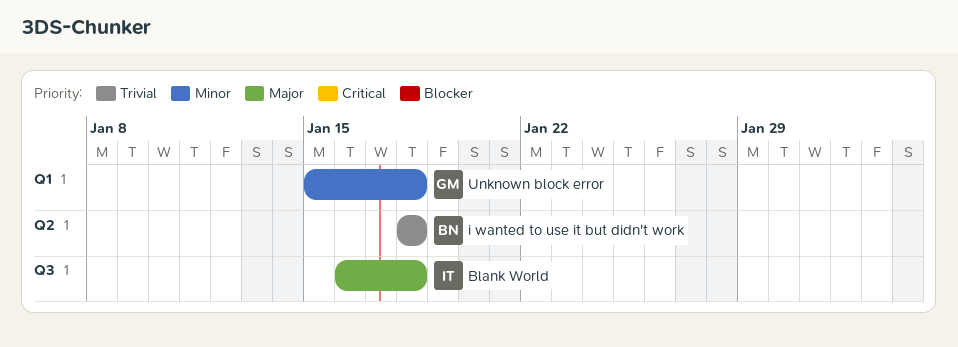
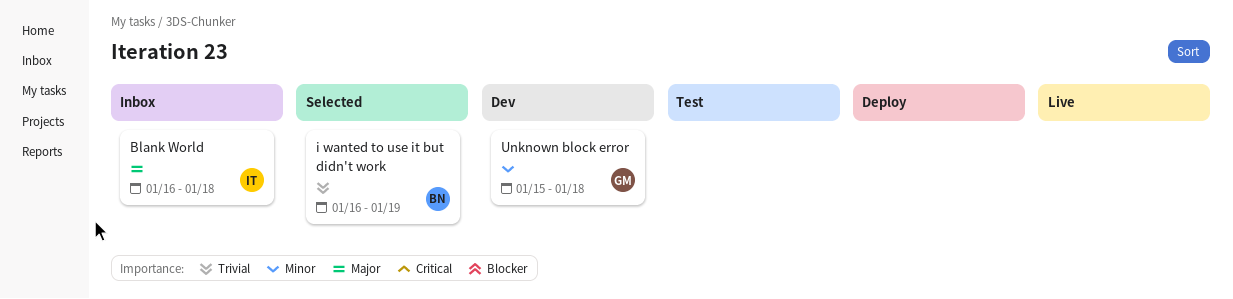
i wanted to use it but didn't work, start: Jan 18 -> Jan 16
i wanted to use it but didn't work, due: Jan 18 -> Jan 19

